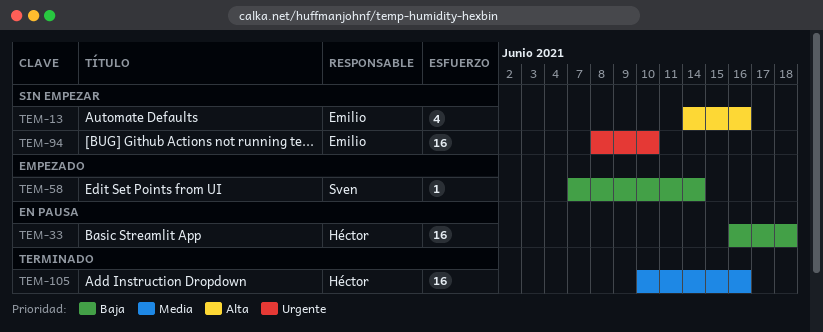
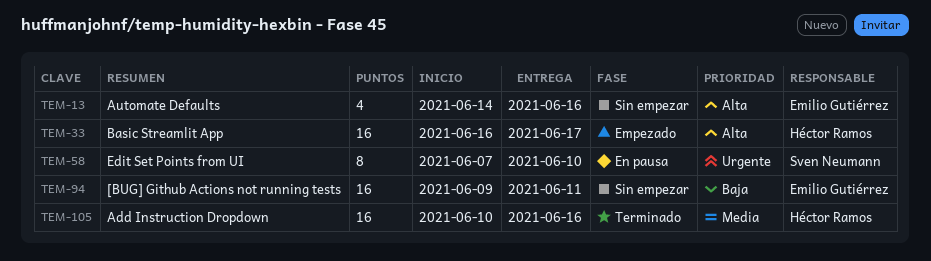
TEM-33, status: En pausa -> Empezado
TEM-33, priority: Baja -> Alta
TEM-33, due: Jun 18 -> Jun 17
TEM-58, status: Empezado -> En pausa
TEM-58, priority: Baja -> Urgente
TEM-58, estimate: 1 -> 8
TEM-58, due: Jun 14 -> Jun 10
TEM-94, priority: Urgente -> Baja
TEM-94, start: Jun 8 -> Jun 9
TEM-94, due: Jun 10 -> Jun 11

